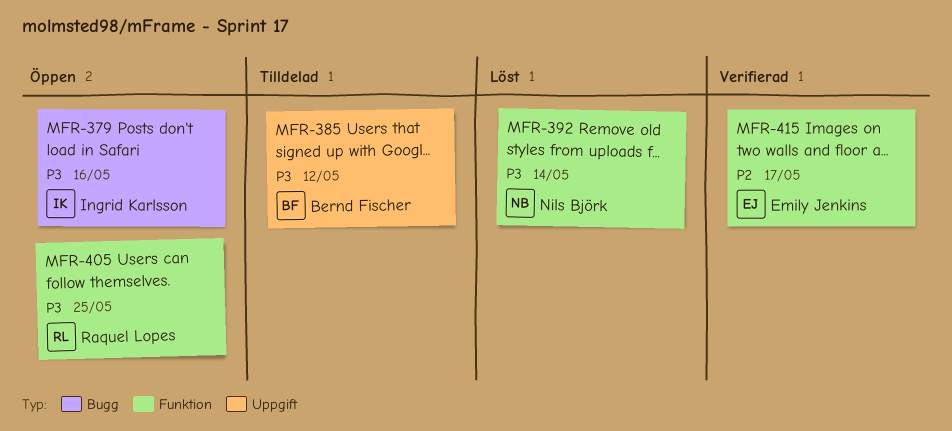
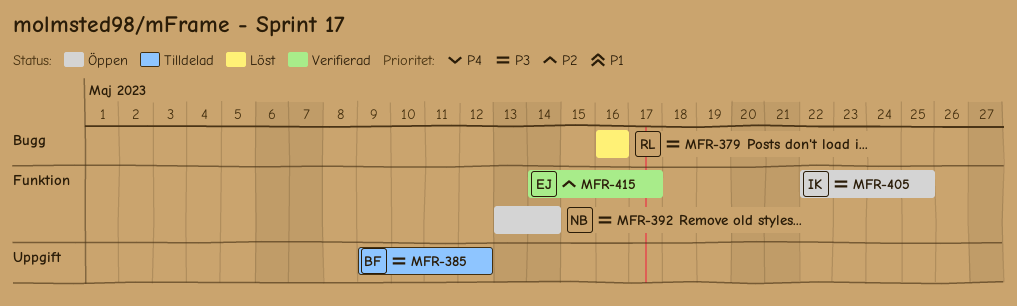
MFR-379, status: Öppen -> Löst
MFR-379, owner: Ingrid Karlsson -> Raquel Lopes
MFR-392, status: Löst -> Öppen
MFR-405, owner: Raquel Lopes -> Ingrid Karlsson

